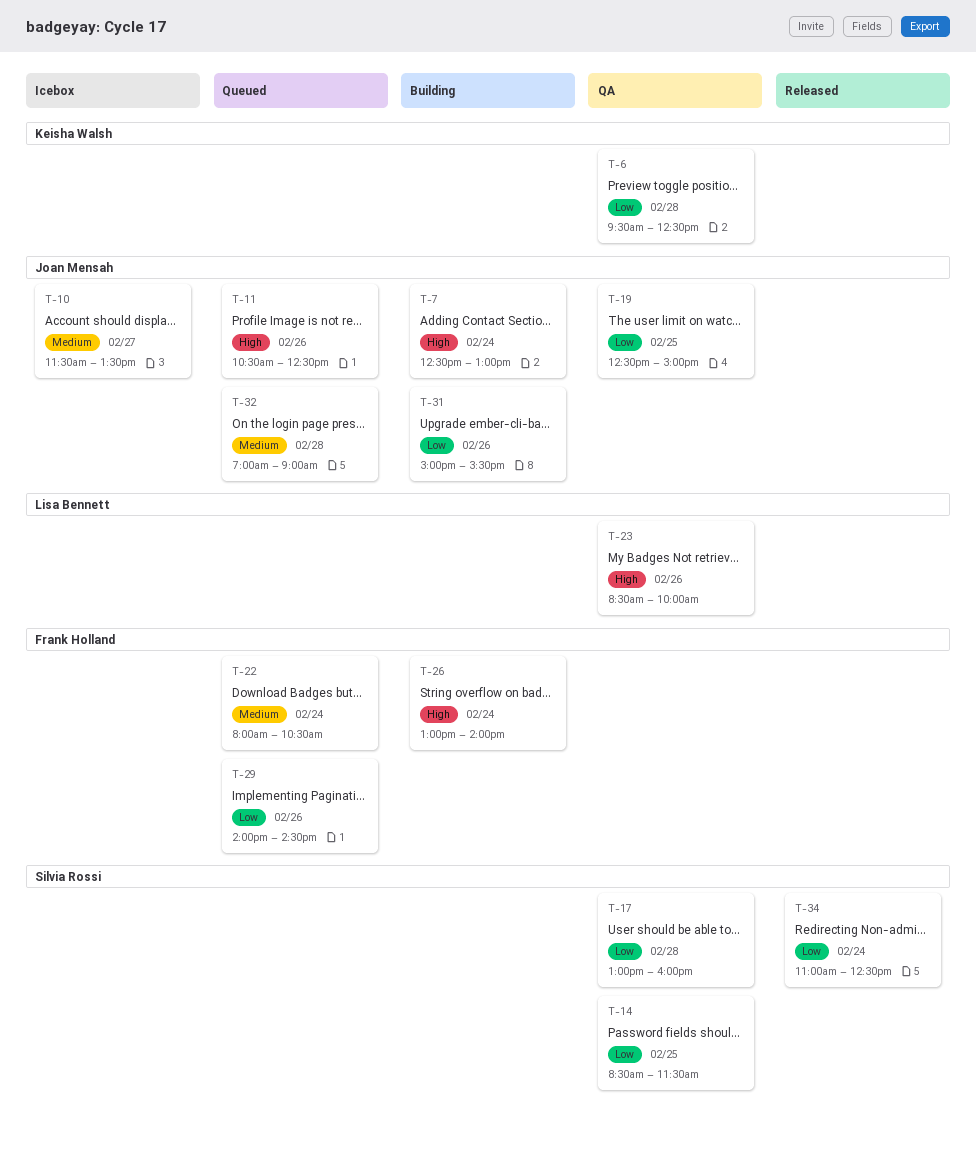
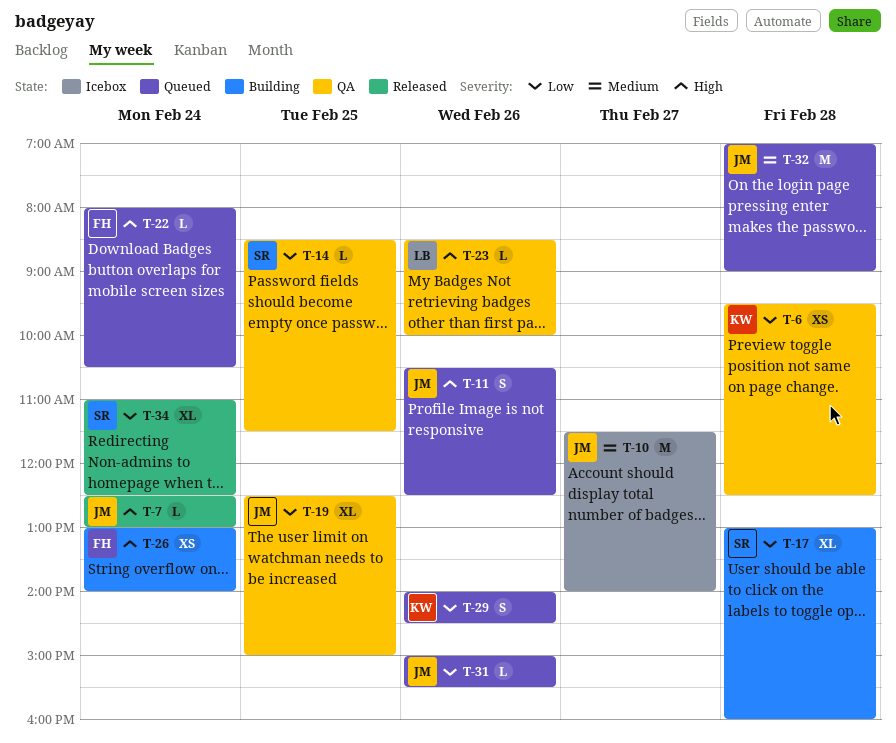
T-7, status: Building -> Released
T-10, ends: 13:30 -> 14:00
T-17, status: QA -> Building
T-22, priority: Medium -> High
T-29, owner: Frank Holland -> Keisha Walsh
T-31, status: Building -> Queued

